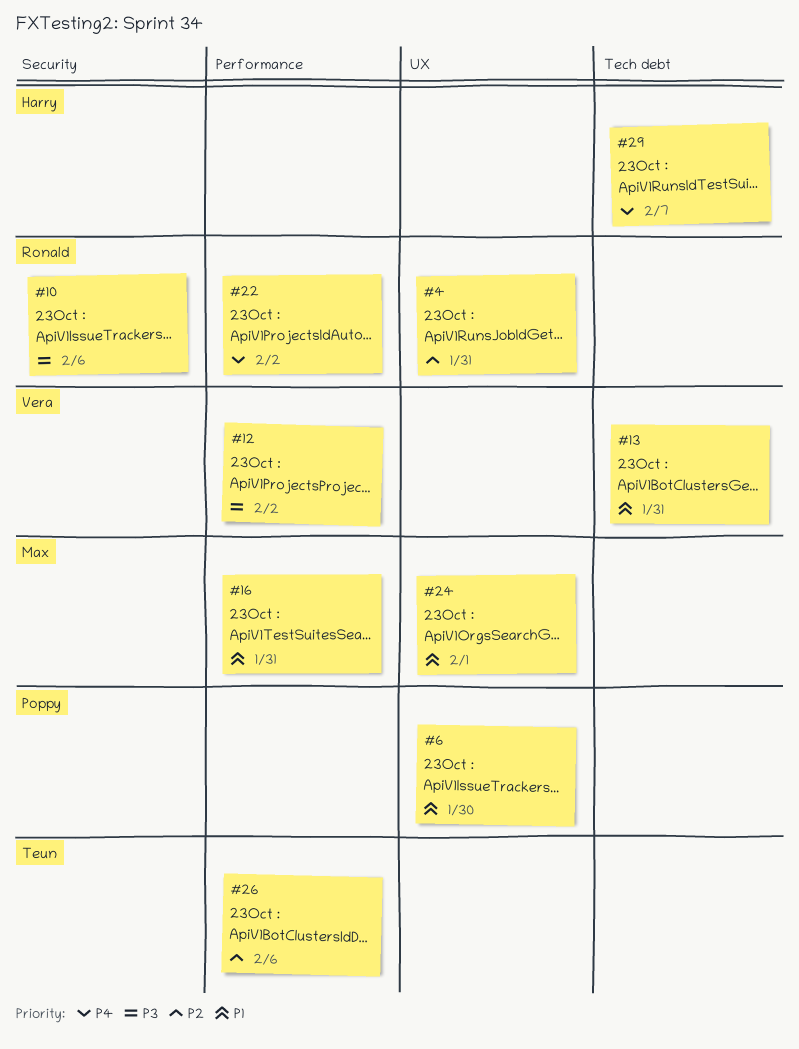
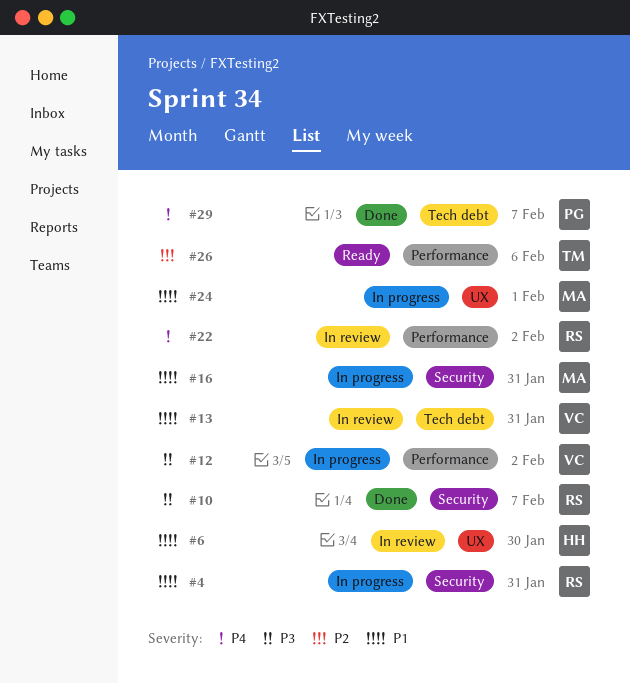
#4, priority: P2 -> P1
#4, label: UX -> Security
#6, owner: Poppy -> Harry
#10, due: Feb 6 -> Feb 7
#16, label: Performance -> Security
#29, owner: Harry -> Poppy

